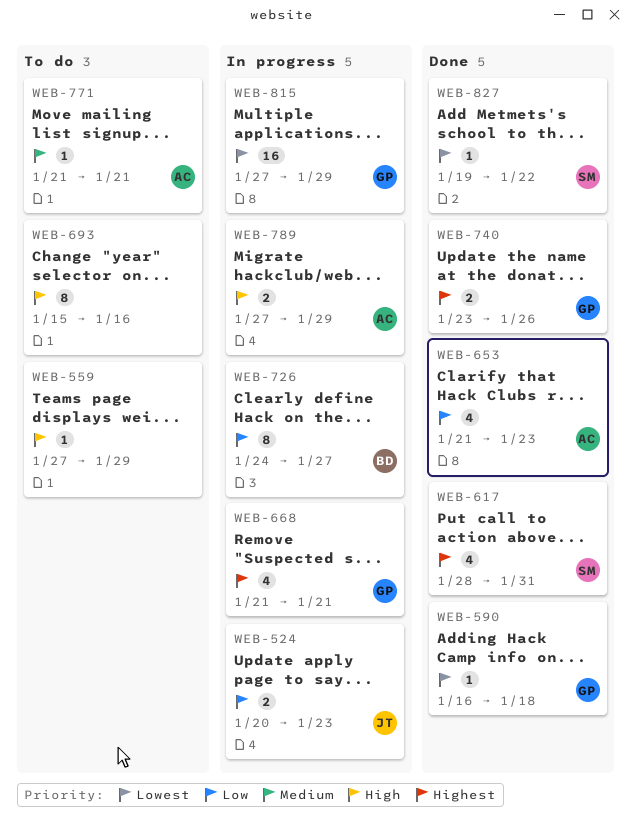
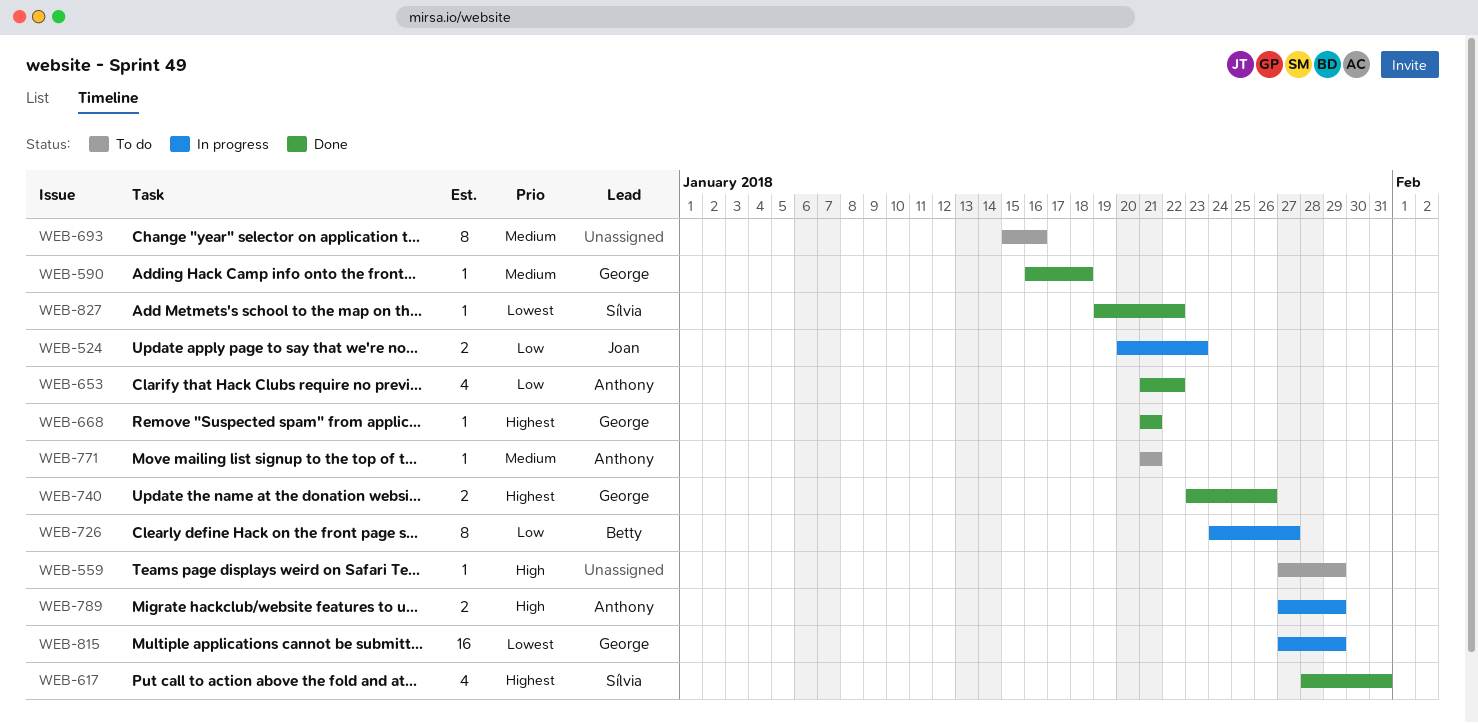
WEB-590, priority: Lowest -> Medium
WEB-653, due: Jan 23 -> Jan 22
WEB-668, status: In progress -> Done
WEB-668, estimate: 4 -> 1
WEB-693, priority: High -> Medium

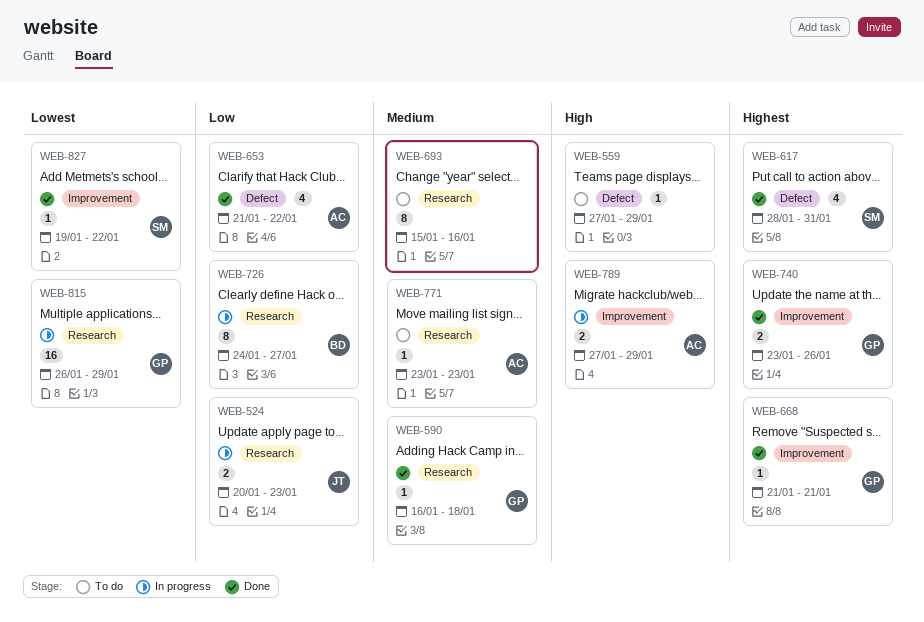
WEB-771, start: Jan 21 -> Jan 23
WEB-771, due: Jan 21 -> Jan 23
WEB-815, start: Jan 27 -> Jan 26

